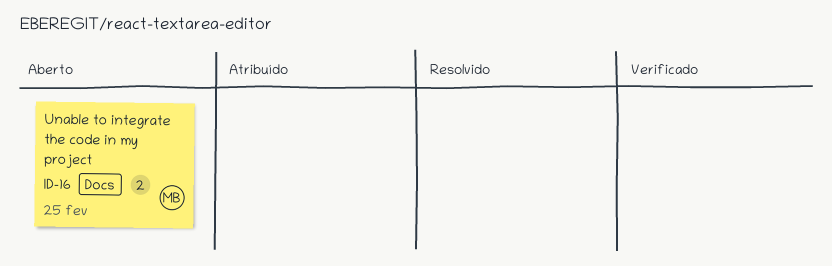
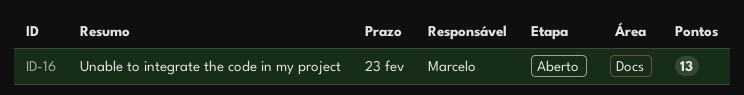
ID-16, estimate: 2 -> 13
ID-16, due: Feb 25 -> Feb 23

